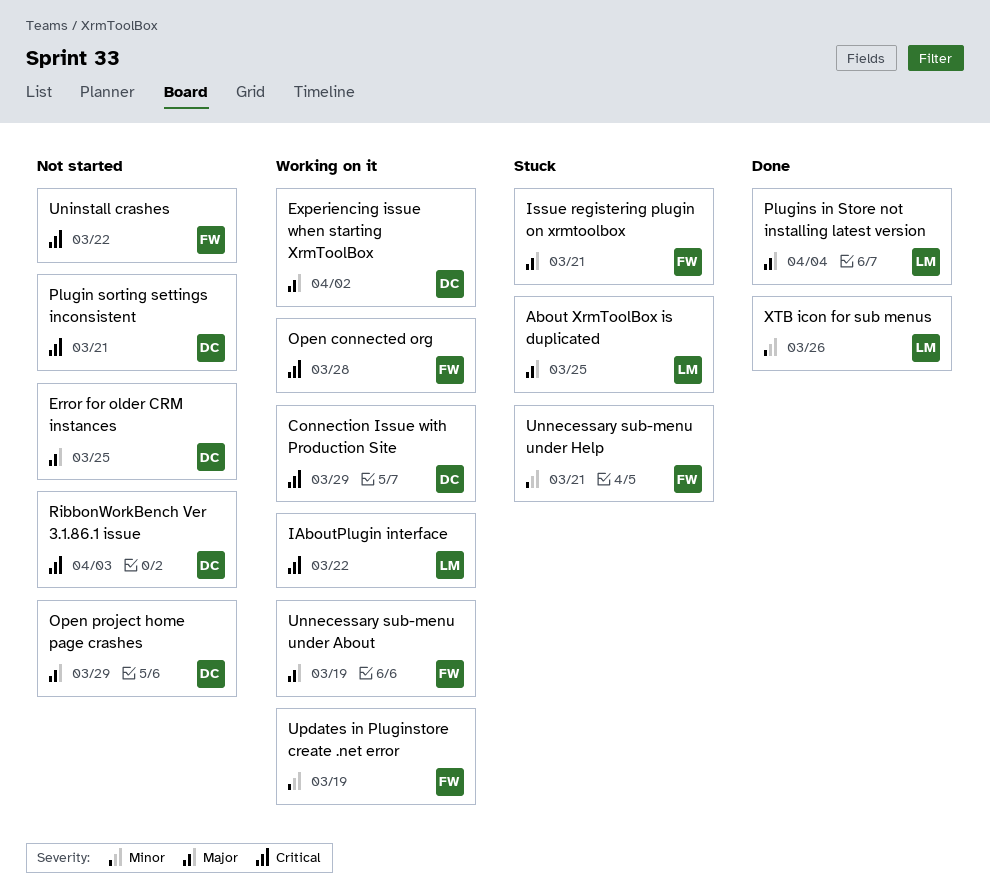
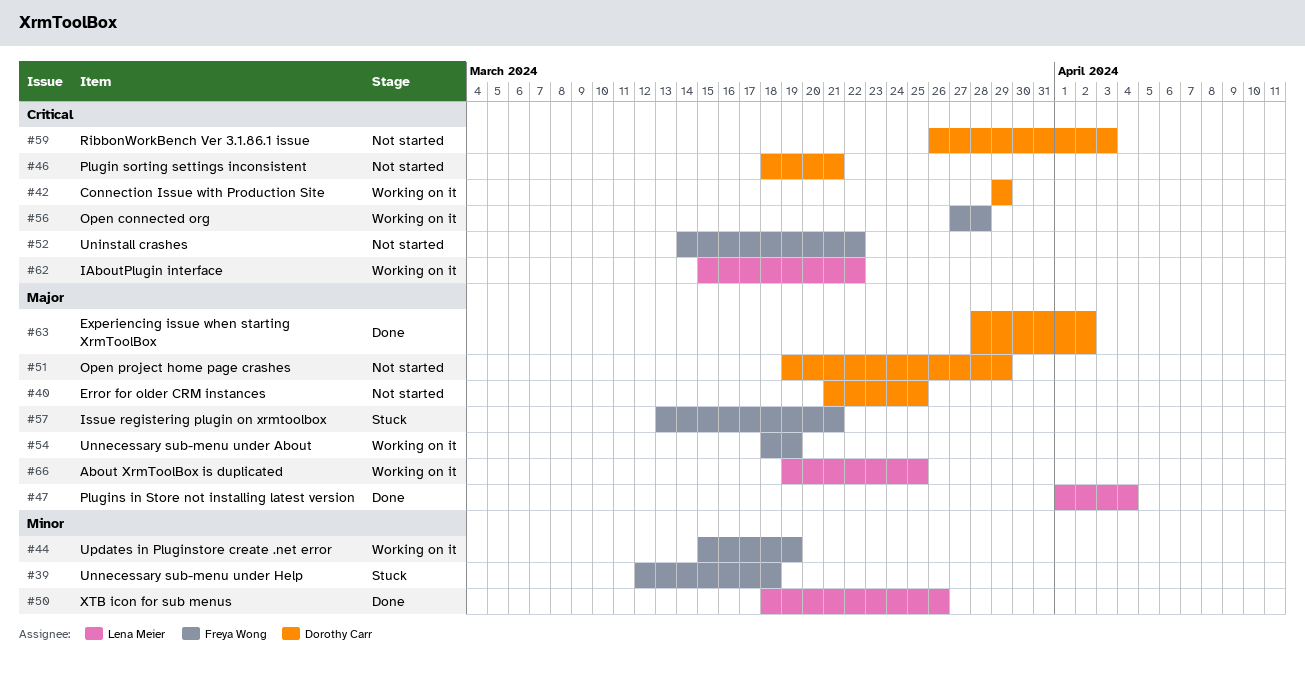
About XrmToolBox is duplicated, status: Stuck -> Working on it
Experiencing issue when starting XrmToolBox, status: Working on it -> Done
Unnecessary sub-menu under Help, due: Mar 21 -> Mar 18

